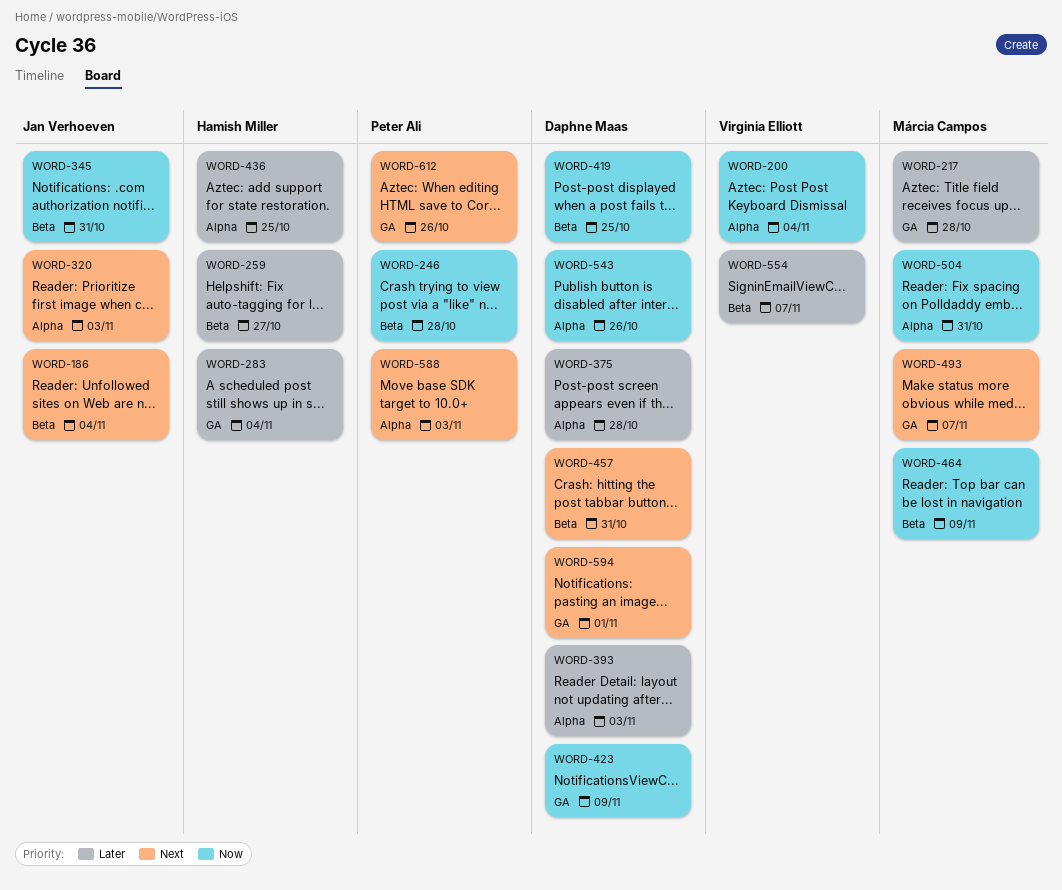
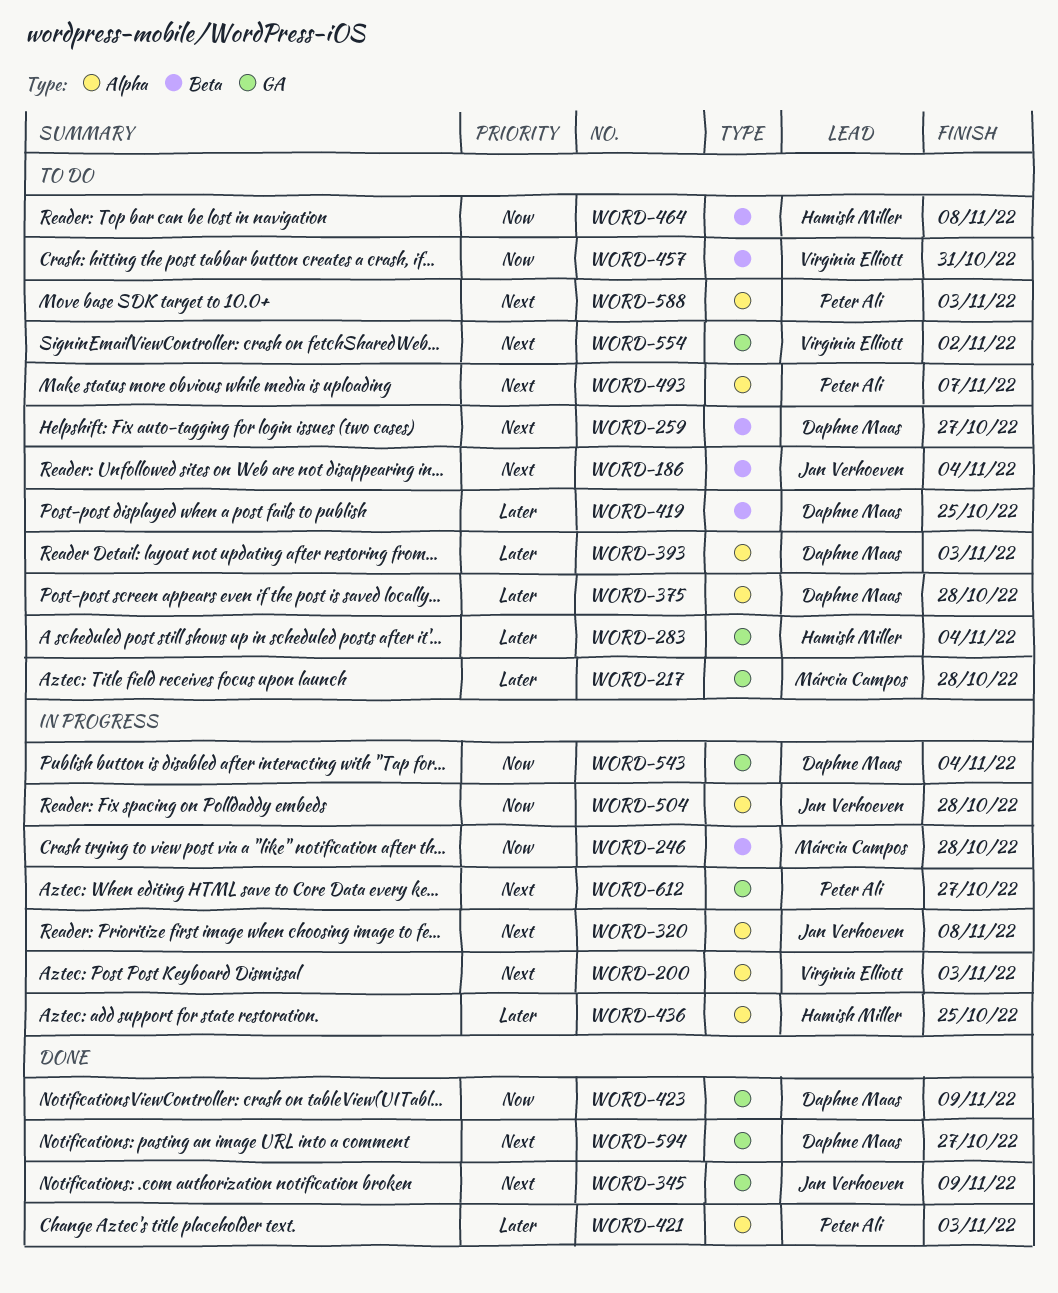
WORD-200, priority: Now -> Next
WORD-200, due: Nov 4 -> Nov 3
WORD-246, owner: Peter Ali -> Márcia Campos
WORD-259, owner: Hamish Miller -> Daphne Maas
WORD-259, priority: Later -> Next
WORD-320, due: Nov 3 -> Nov 8
WORD-345, priority: Now -> Next
WORD-345, label: Beta -> GA
WORD-345, due: Oct 31 -> Nov 9
WORD-419, priority: Now -> Later
WORD-421: none -> present
WORD-457, owner: Daphne Maas -> Virginia Elliott
WORD-457, priority: Next -> Now
WORD-464, owner: Márcia Campos -> Hamish Miller
WORD-464, due: Nov 9 -> Nov 8
WORD-493, owner: Márcia Campos -> Peter Ali
WORD-493, label: GA -> Alpha
WORD-504, owner: Márcia Campos -> Jan Verhoeven
WORD-504, due: Oct 31 -> Oct 28
WORD-543, label: Alpha -> GA
WORD-543, due: Oct 26 -> Nov 4
WORD-554, priority: Later -> Next
WORD-554, label: Beta -> GA
WORD-554, due: Nov 7 -> Nov 2
WORD-594, due: Nov 1 -> Oct 27
WORD-612, due: Oct 26 -> Oct 27

